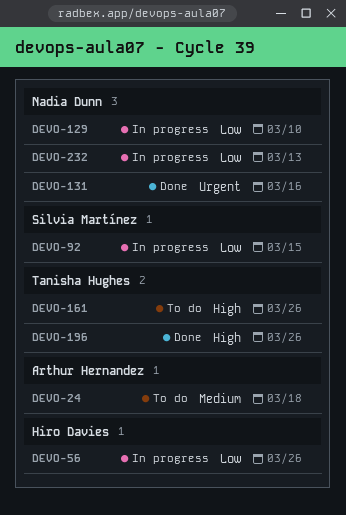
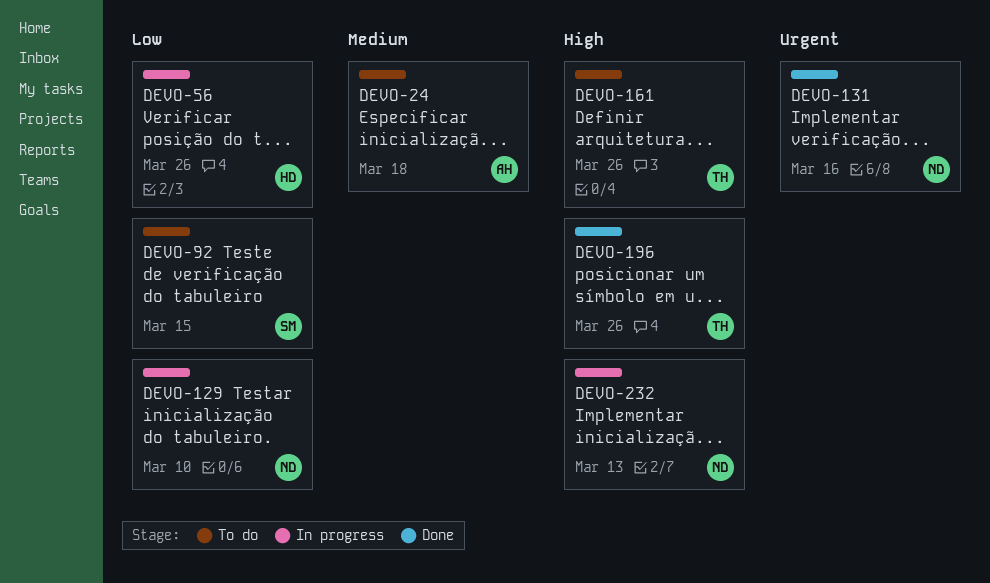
DEVO-92, status: In progress -> To do
DEVO-232, priority: Low -> High

